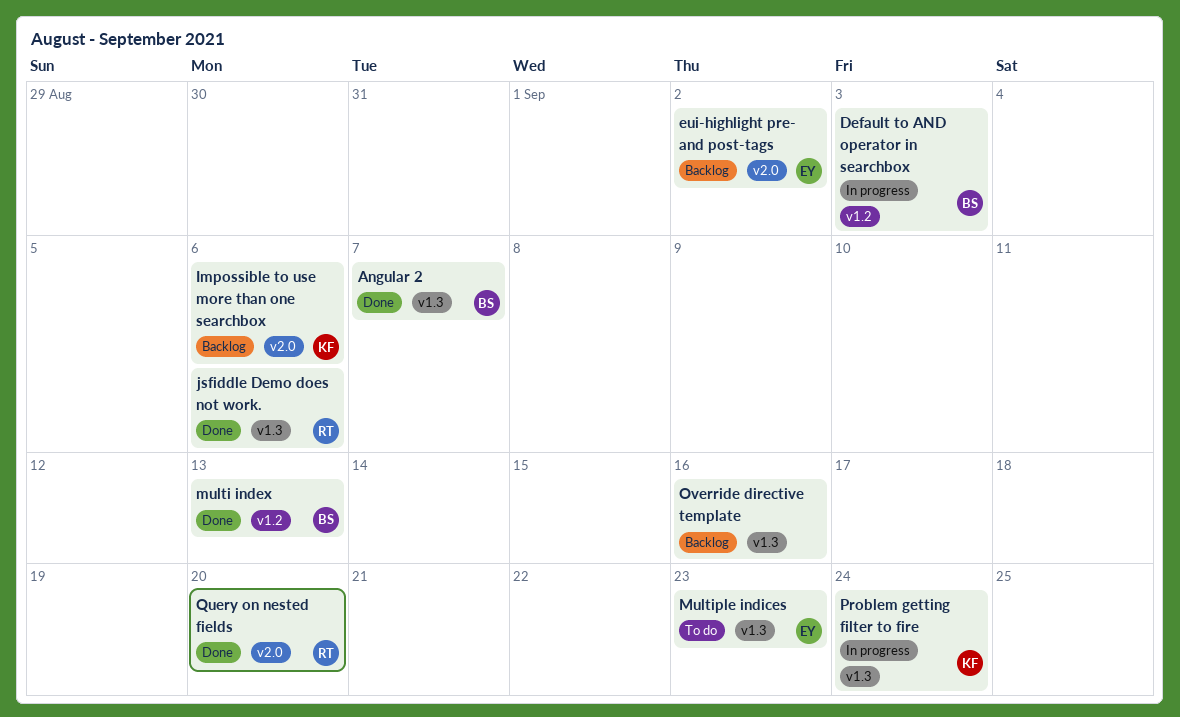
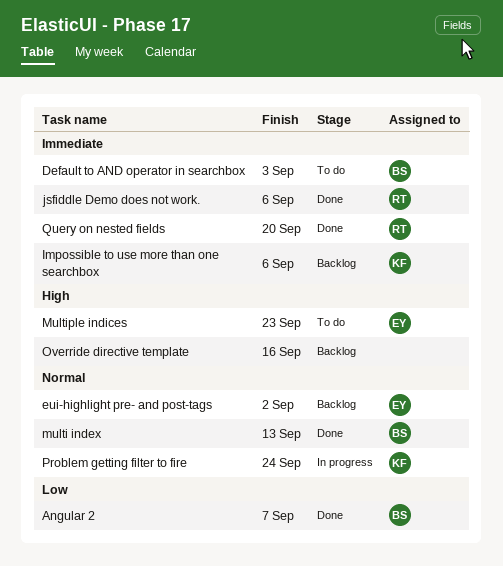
Default to AND operator in searchbox, status: In progress -> To do

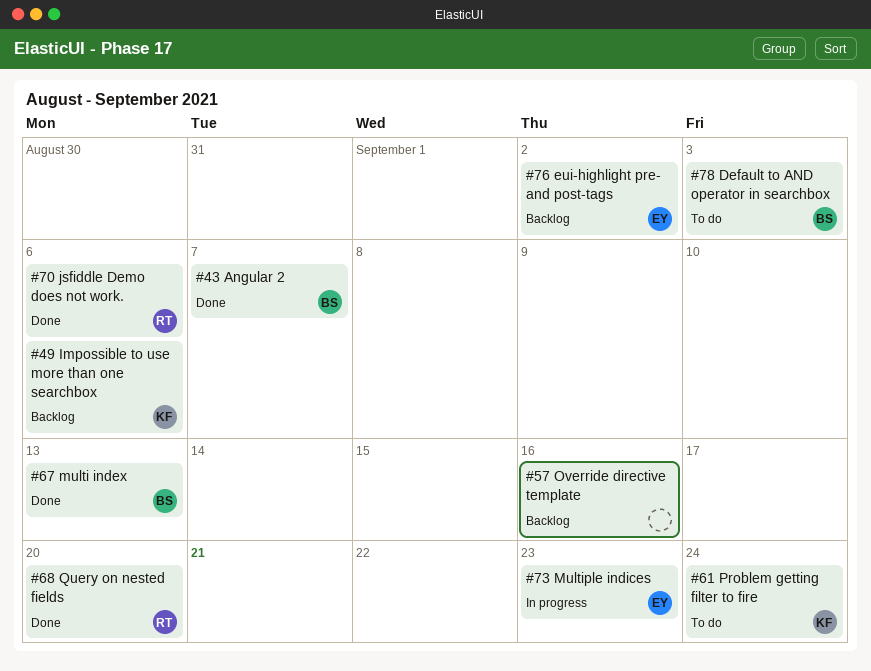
Multiple indices, status: To do -> In progress
Problem getting filter to fire, status: In progress -> To do

